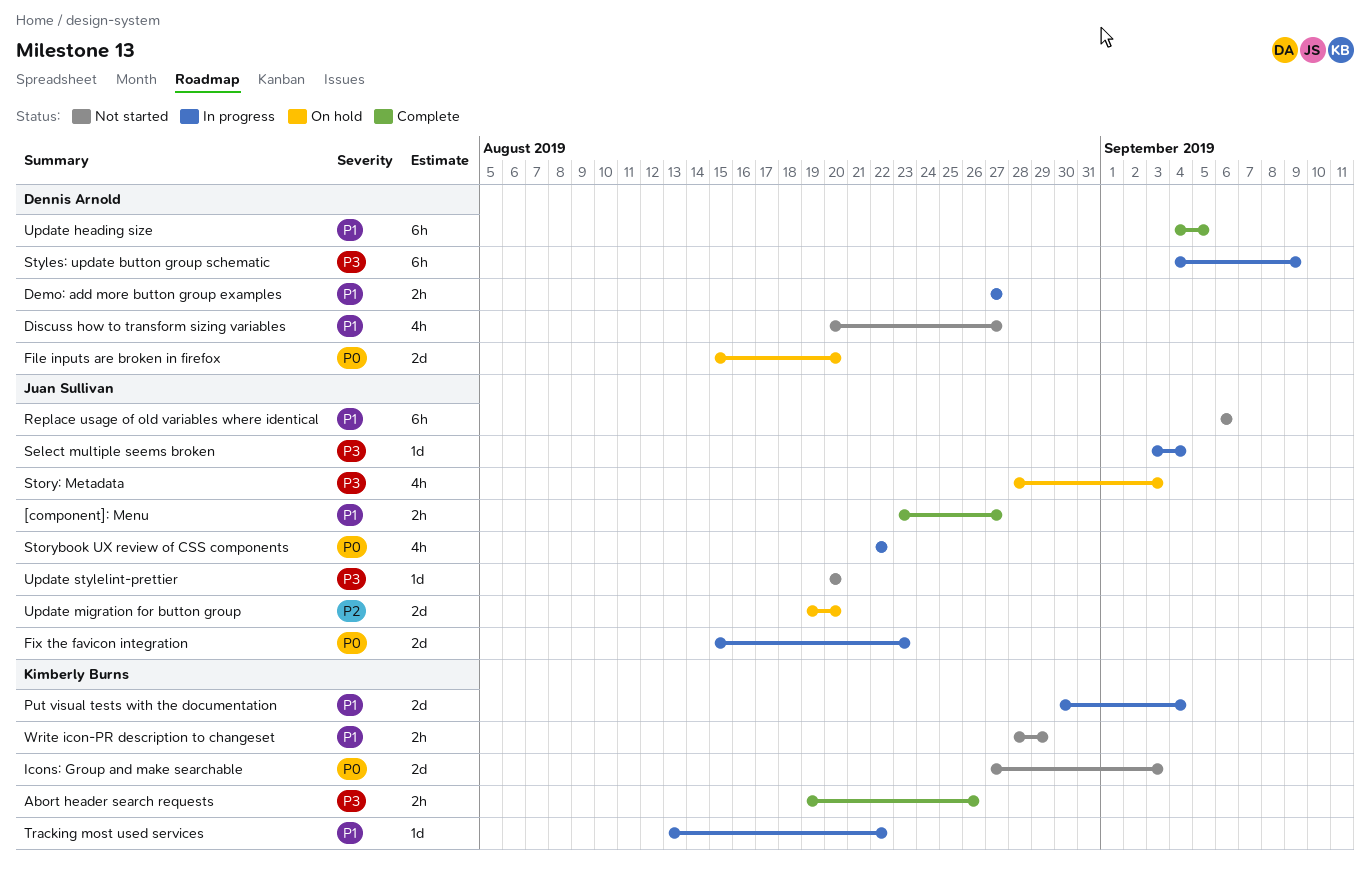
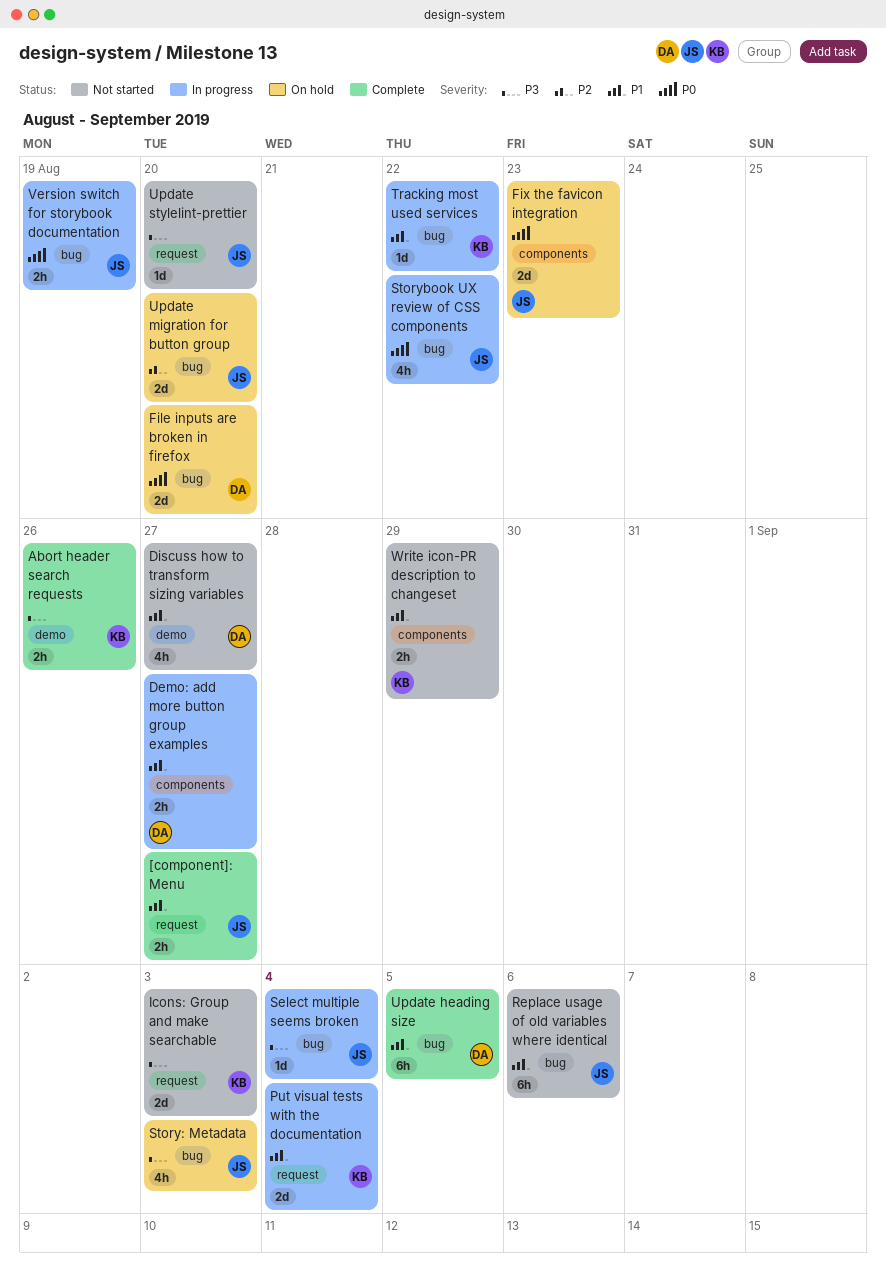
Fix the favicon integration, status: In progress -> On hold
Icons: Group and make searchable, priority: P0 -> P3
Styles: update button group schematic: present -> none
Version switch for storybook documentation: none -> present

